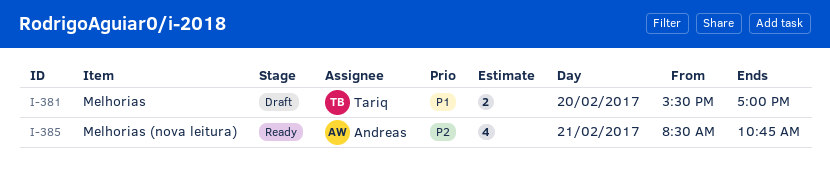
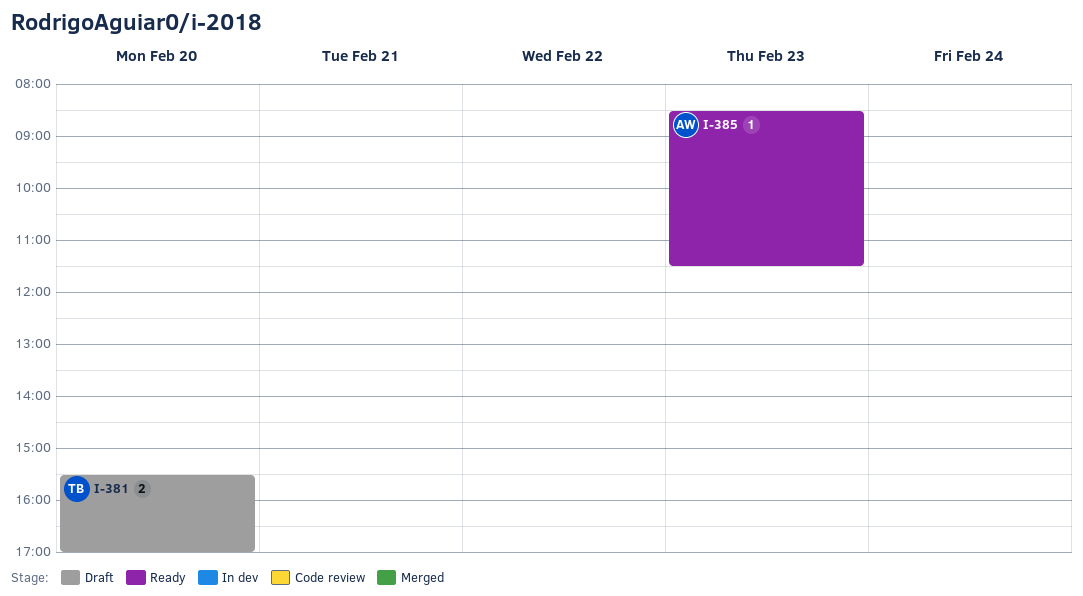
I-385, estimate: 4 -> 1
I-385, day: Feb 21 -> Feb 23
I-385, ends: 10:45 -> 11:30

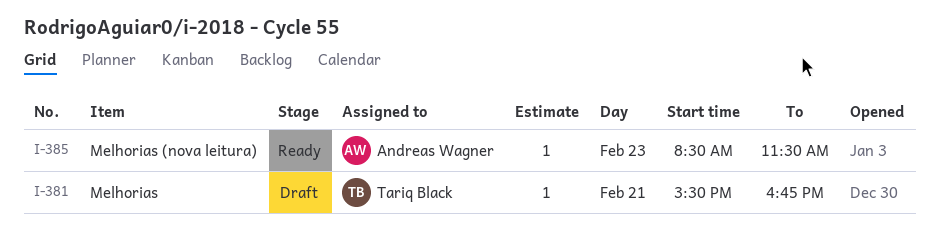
I-381, estimate: 2 -> 1
I-381, day: Feb 20 -> Feb 21
I-381, ends: 17:00 -> 16:45

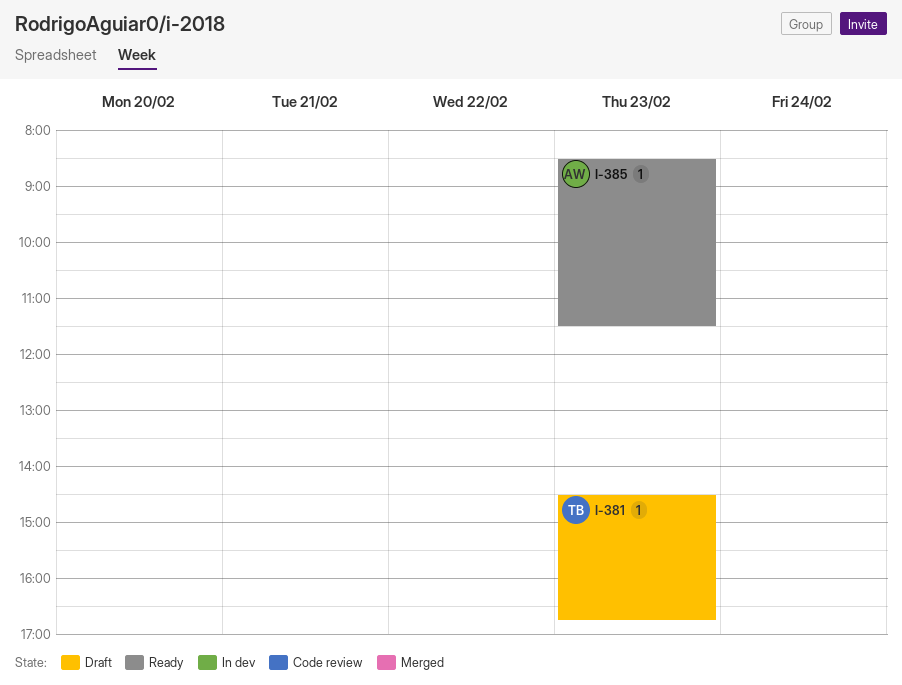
I-381, day: Feb 21 -> Feb 23
I-381, begins: 15:30 -> 14:30

